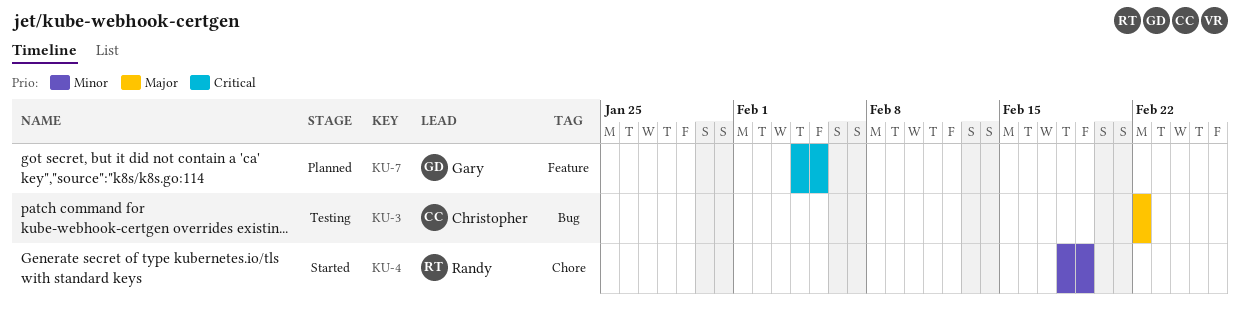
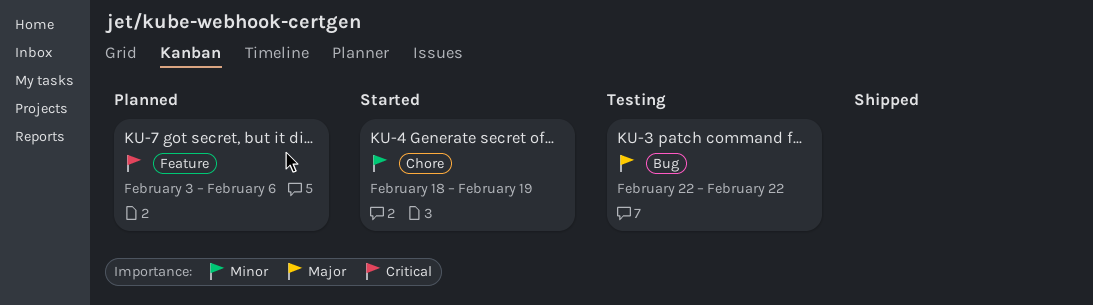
KU-7, start: Feb 4 -> Feb 3
KU-7, due: Feb 5 -> Feb 6

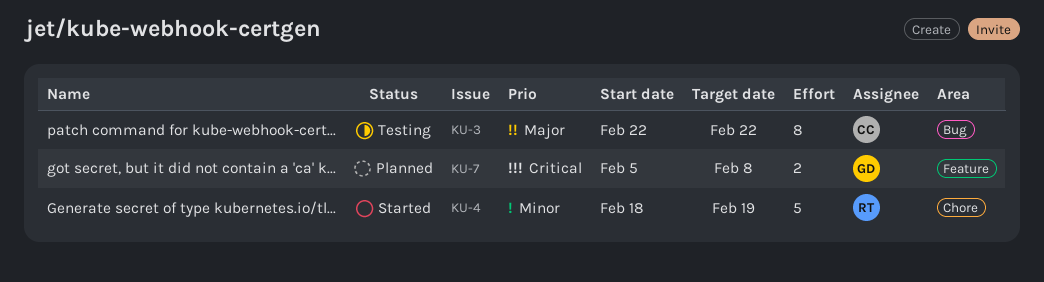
KU-7, start: Feb 3 -> Feb 5
KU-7, due: Feb 6 -> Feb 8

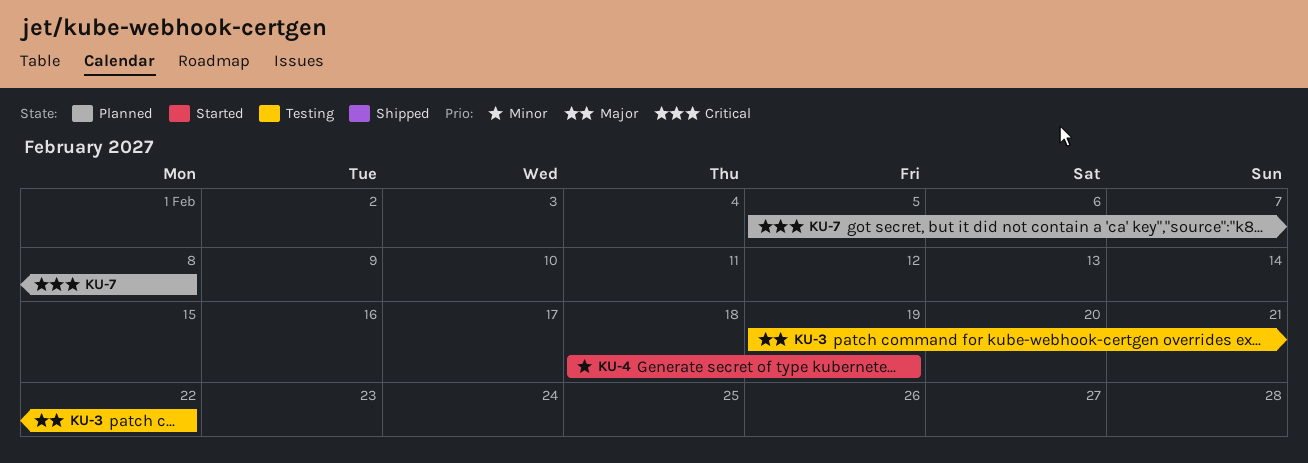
KU-3, start: Feb 22 -> Feb 19

